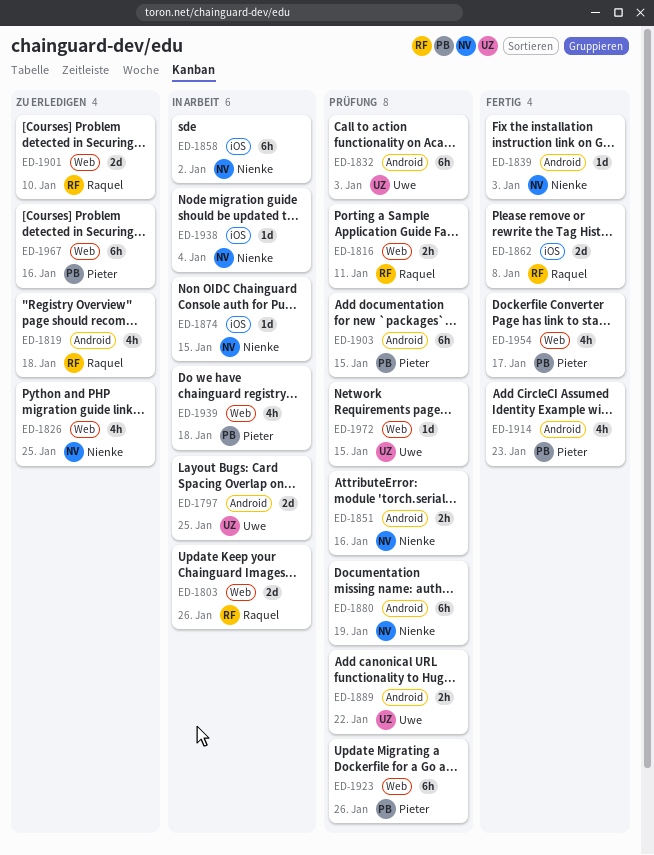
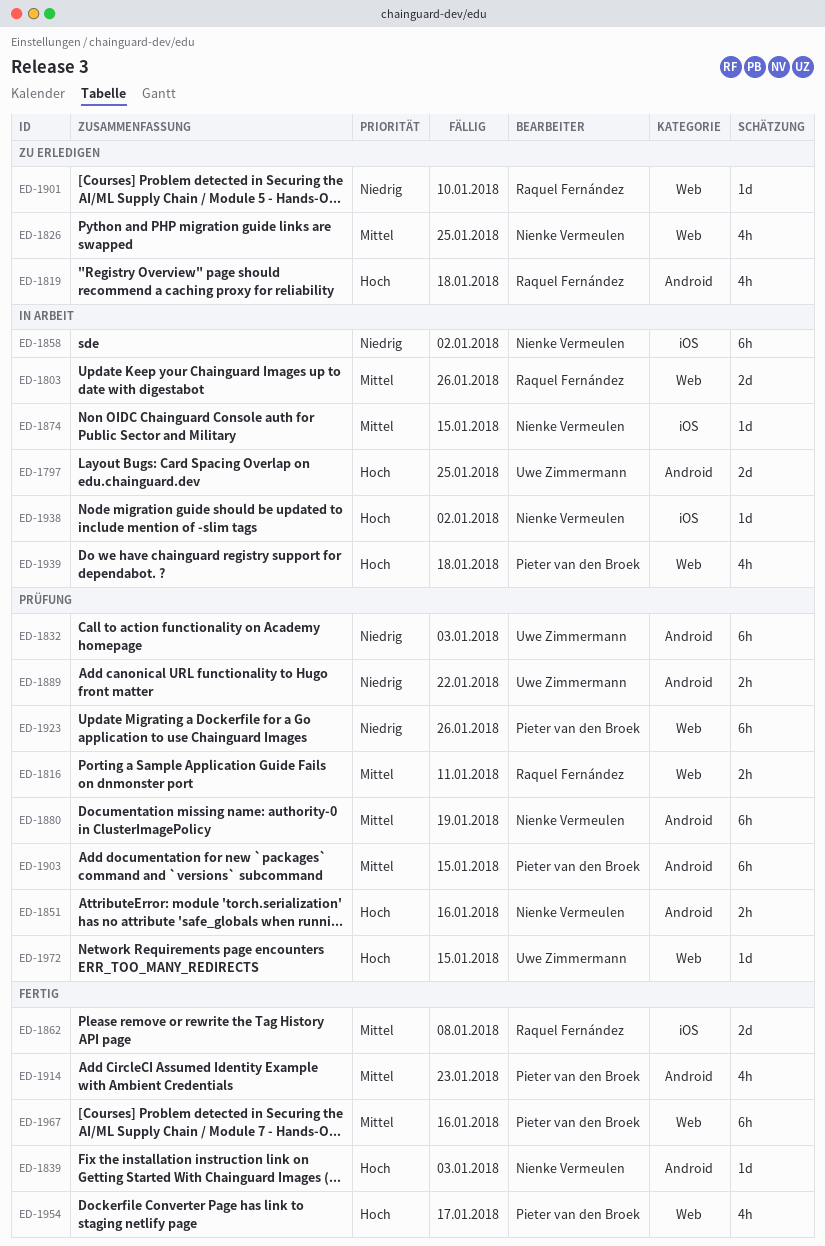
ED-1901, estimate: 2d -> 1d
ED-1938, due: Jan 4 -> Jan 2
ED-1967, status: Zu erledigen -> Fertig

